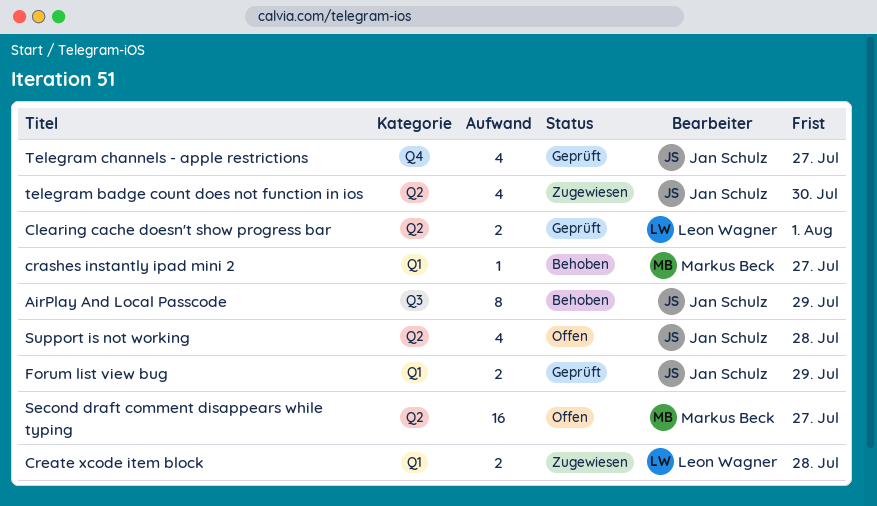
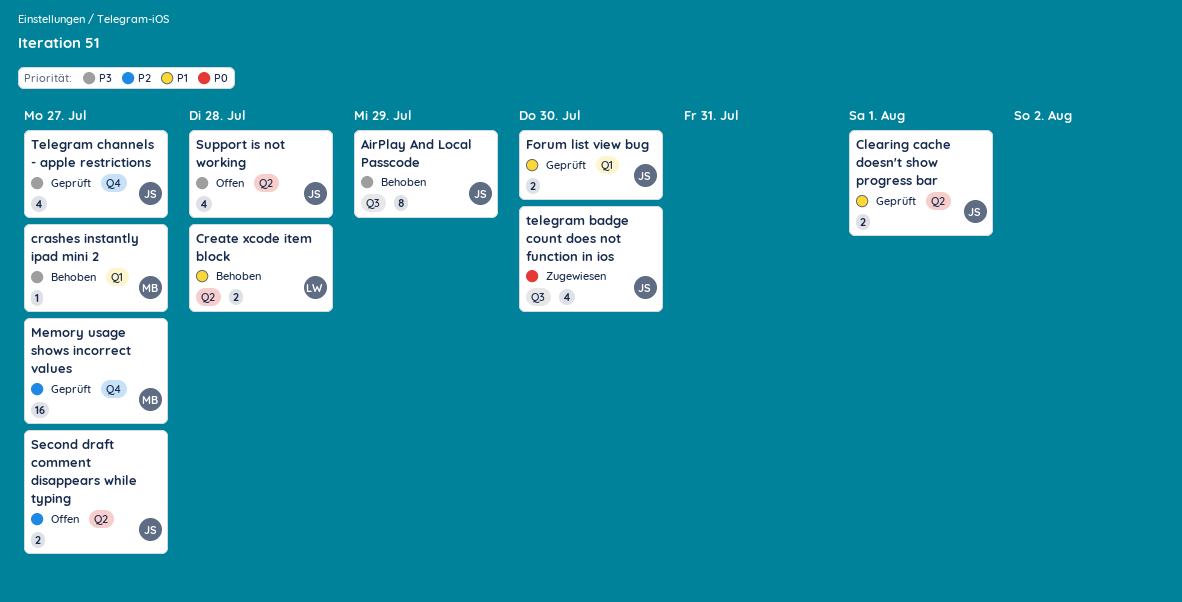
Clearing cache doesn't show progress bar, owner: Leon Wagner -> Jan Schulz
Create xcode item block, status: Zugewiesen -> Behoben
Create xcode item block, label: Q1 -> Q2
Forum list view bug, due: Jul 29 -> Jul 30
Memory usage shows incorrect values: none -> present
Second draft comment disappears while typing, owner: Markus Beck -> Jan Schulz
Second draft comment disappears while typing, estimate: 16 -> 2
telegram badge count does not function in ios, label: Q2 -> Q3

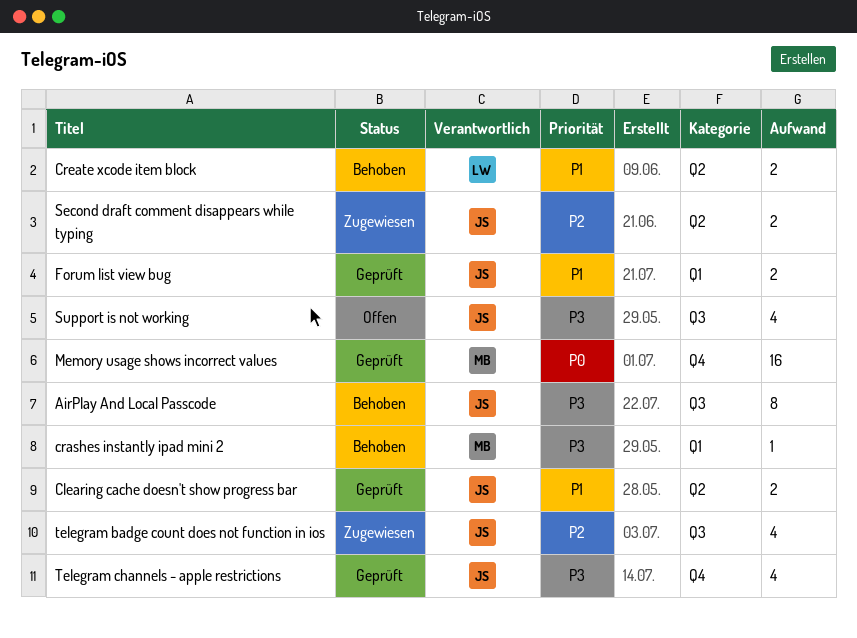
Memory usage shows incorrect values, priority: P2 -> P0
Second draft comment disappears while typing, status: Offen -> Zugewiesen
Support is not working, label: Q2 -> Q3
telegram badge count does not function in ios, priority: P0 -> P2

